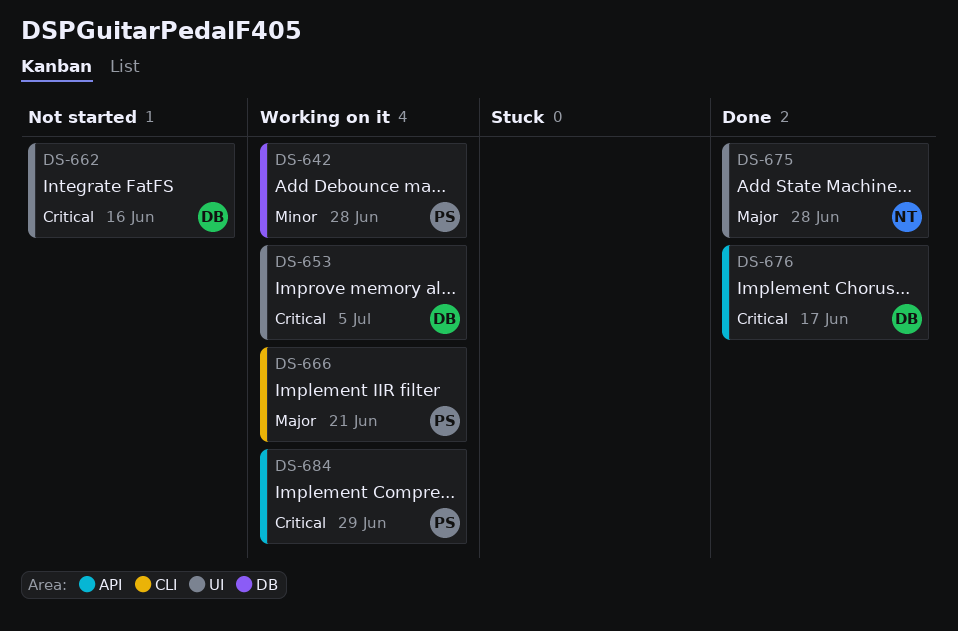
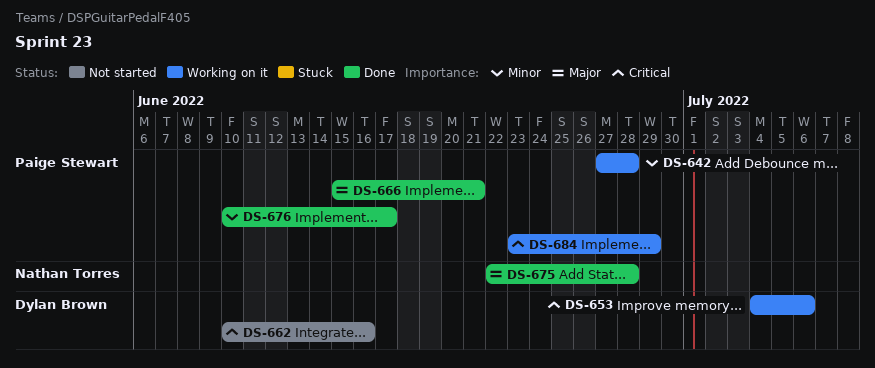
DS-653, due: Jul 5 -> Jul 6
DS-666, status: Working on it -> Done
DS-676, owner: Dylan Brown -> Paige Stewart
DS-676, priority: Critical -> Minor

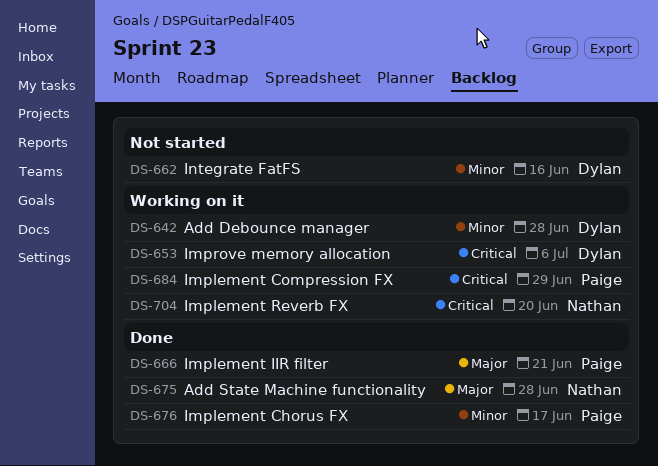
DS-642, owner: Paige Stewart -> Dylan Brown
DS-662, priority: Critical -> Minor
DS-704: none -> present

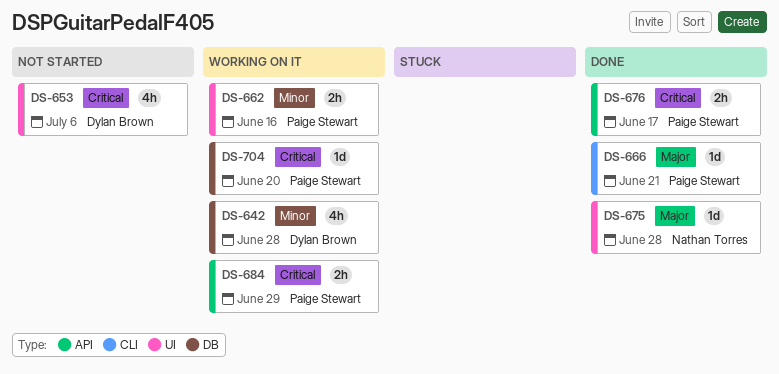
DS-653, status: Working on it -> Not started
DS-662, status: Not started -> Working on it
DS-662, owner: Dylan Brown -> Paige Stewart
DS-676, priority: Minor -> Critical
DS-704, owner: Nathan Torres -> Paige Stewart

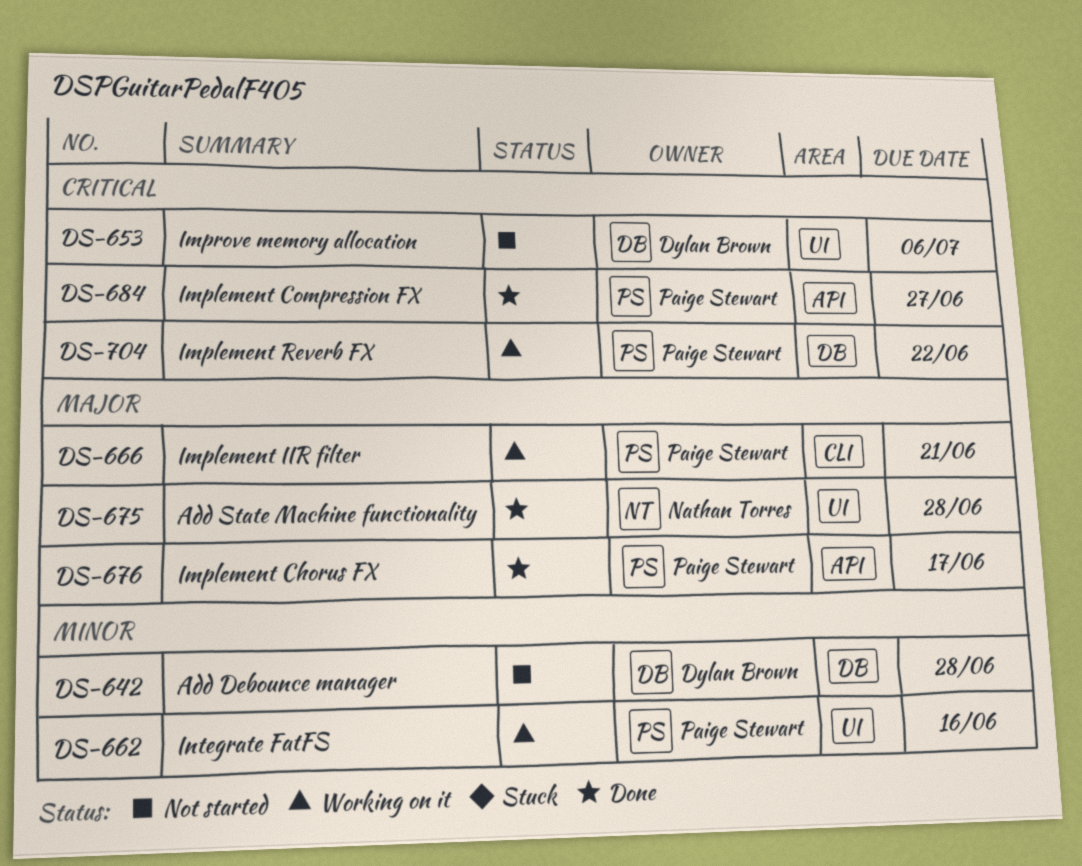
DS-642, status: Working on it -> Not started
DS-666, status: Done -> Working on it
DS-676, priority: Critical -> Major
DS-684, status: Working on it -> Done
DS-684, due: Jun 29 -> Jun 27
DS-704, due: Jun 20 -> Jun 22

